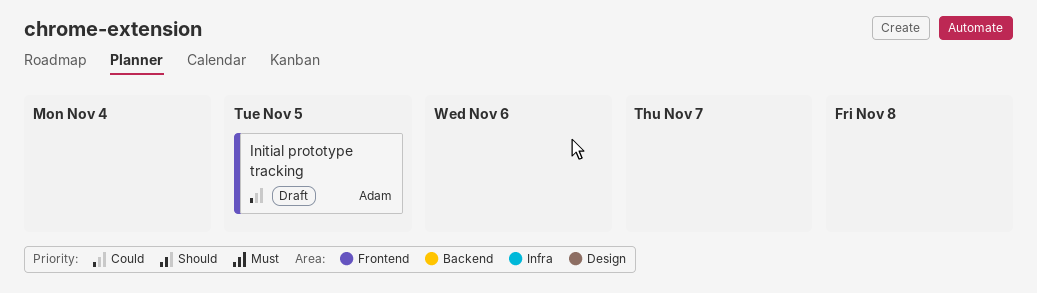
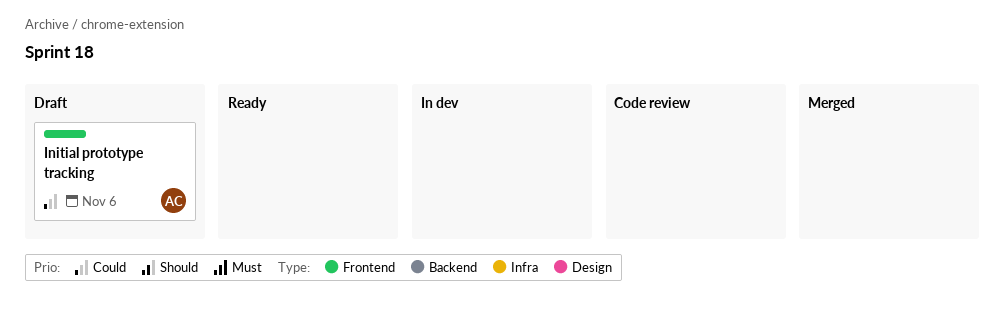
Initial prototype tracking, due: Nov 5 -> Nov 6

